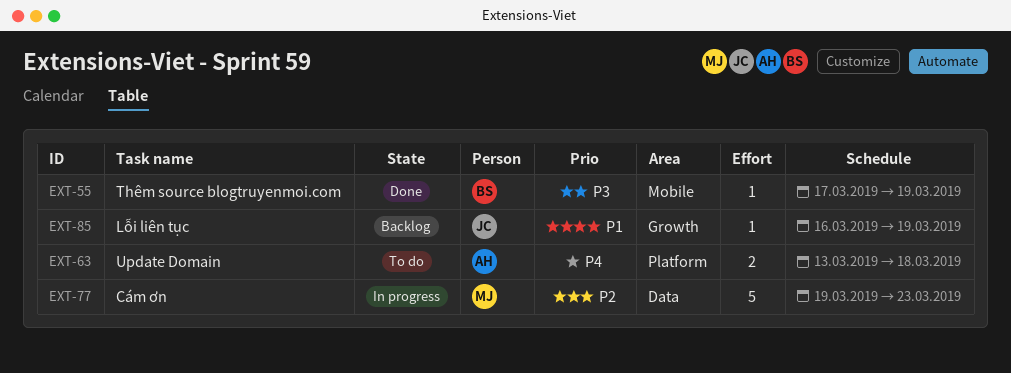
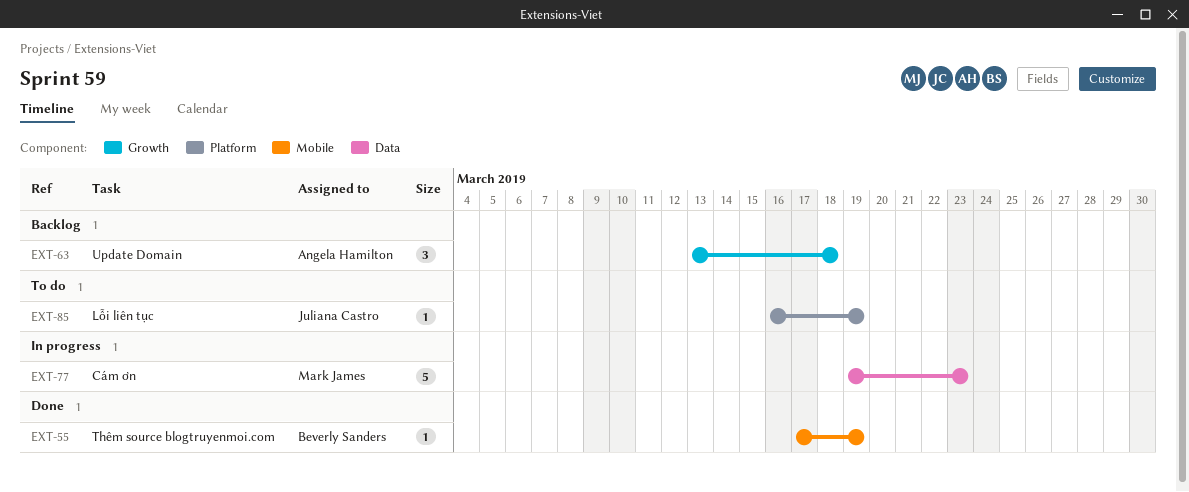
EXT-63, status: To do -> Backlog
EXT-63, label: Platform -> Growth
EXT-63, estimate: 2 -> 3
EXT-85, status: Backlog -> To do
EXT-85, label: Growth -> Platform

